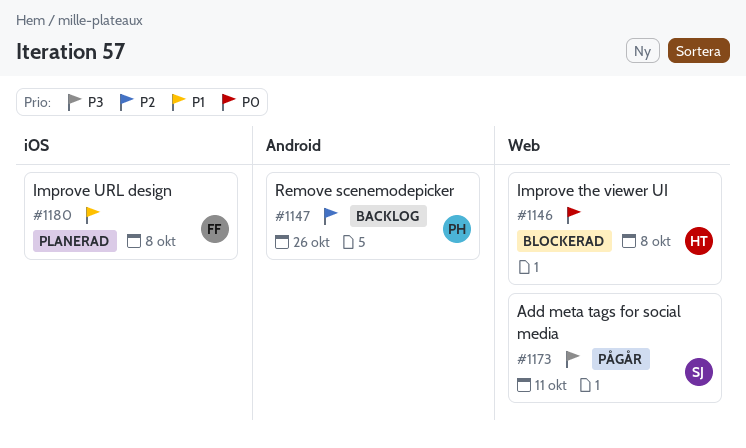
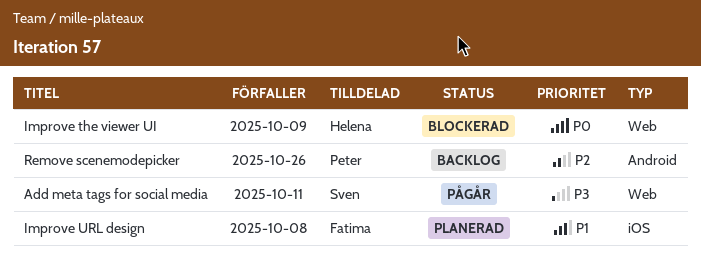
Improve the viewer UI, due: Oct 8 -> Oct 9

